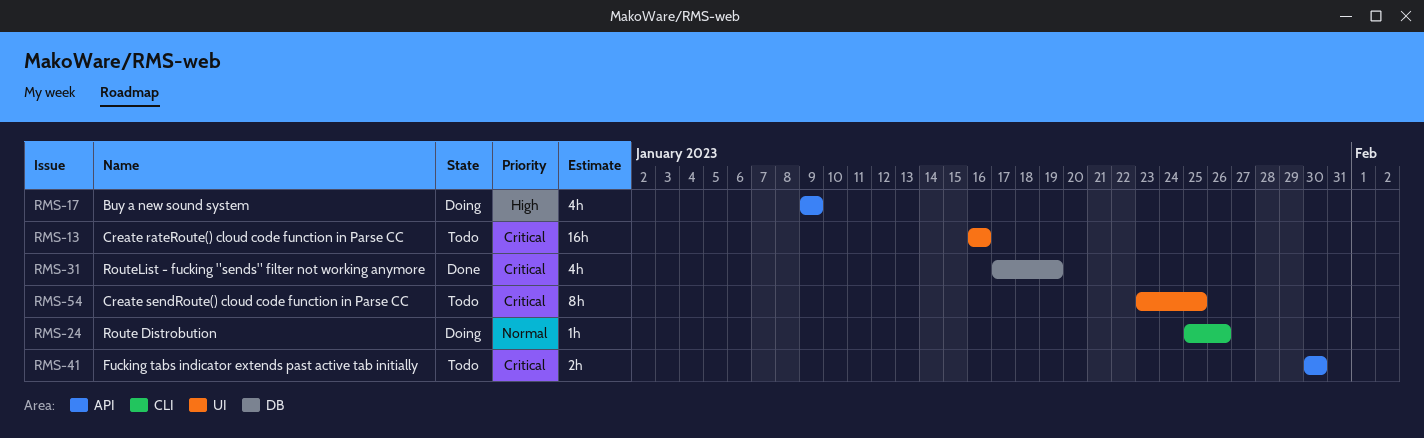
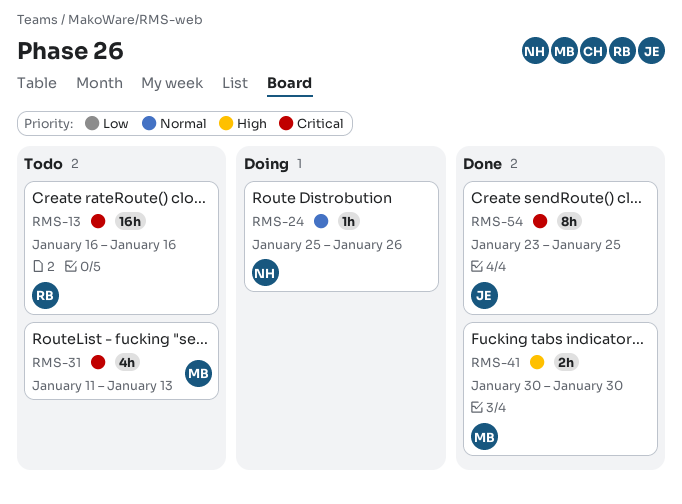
RMS-17: present -> none
RMS-31, status: Done -> Todo
RMS-31, start: Jan 17 -> Jan 11
RMS-31, due: Jan 19 -> Jan 13
RMS-41, status: Todo -> Done
RMS-41, priority: Critical -> High
RMS-54, status: Todo -> Done

